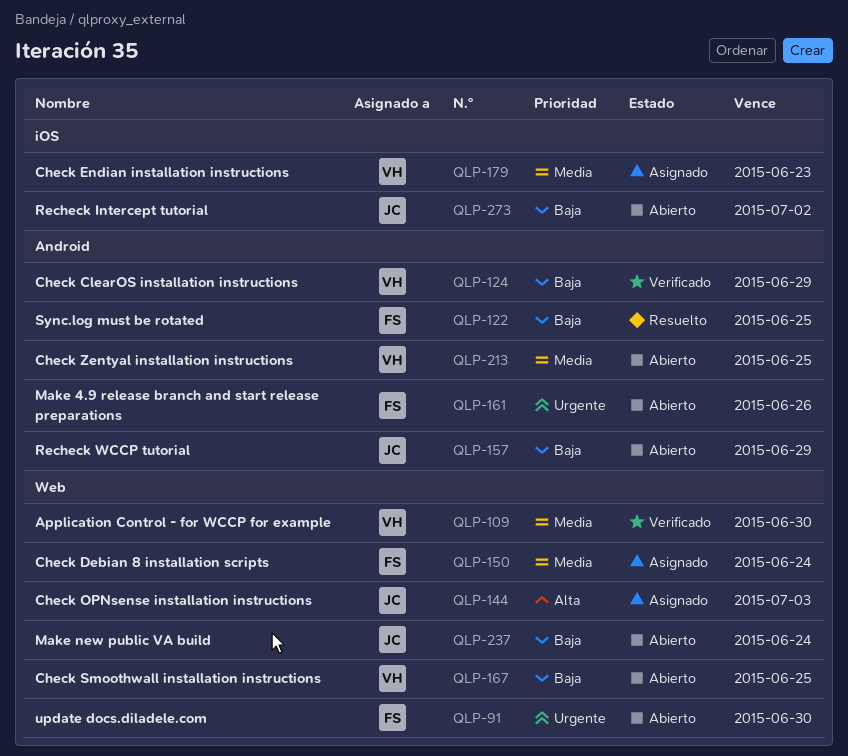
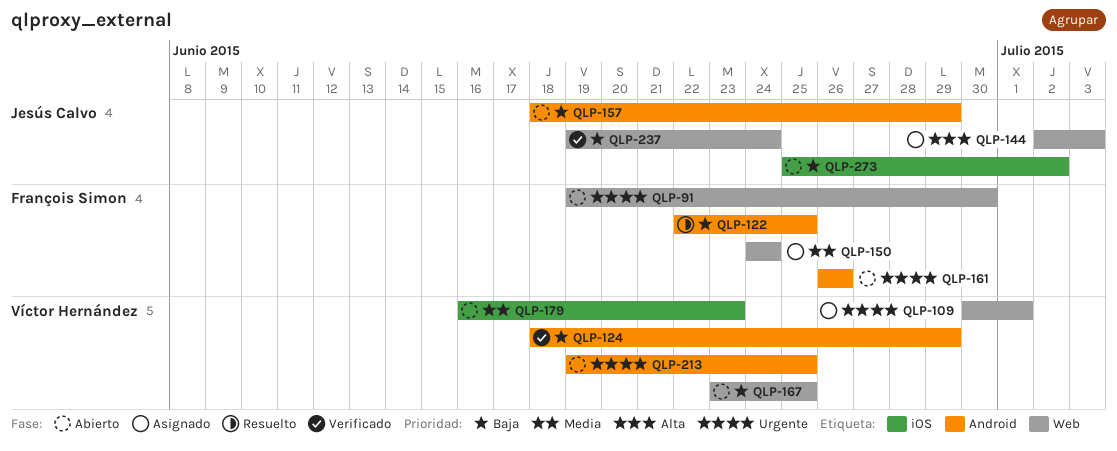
QLP-109, status: Verificado -> Asignado
QLP-109, priority: Media -> Urgente
QLP-109, due: Jun 30 -> Jul 1
QLP-179, status: Asignado -> Abierto
QLP-213, priority: Media -> Urgente
QLP-237, status: Abierto -> Verificado

